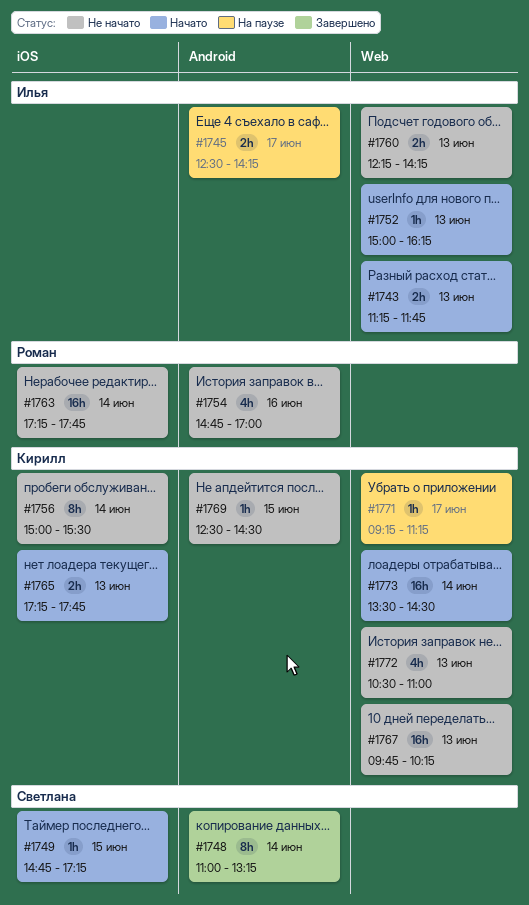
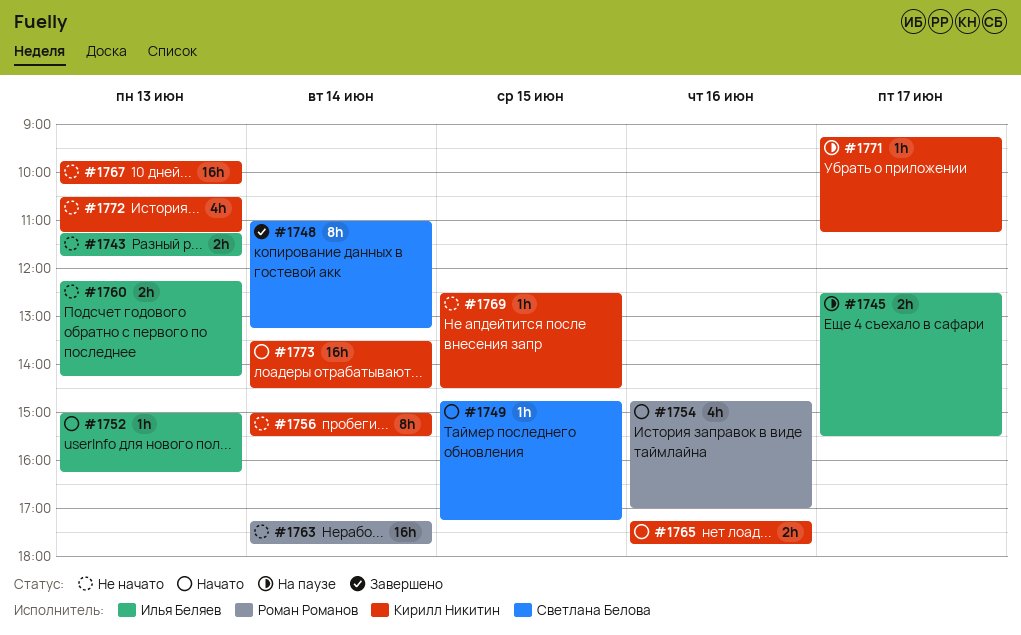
#1743, status: Начато -> Не начато
#1745, ends: 14:15 -> 15:30
#1754, status: Не начато -> Начато
#1765, day: Jun 13 -> Jun 16
#1772, ends: 11:00 -> 11:15

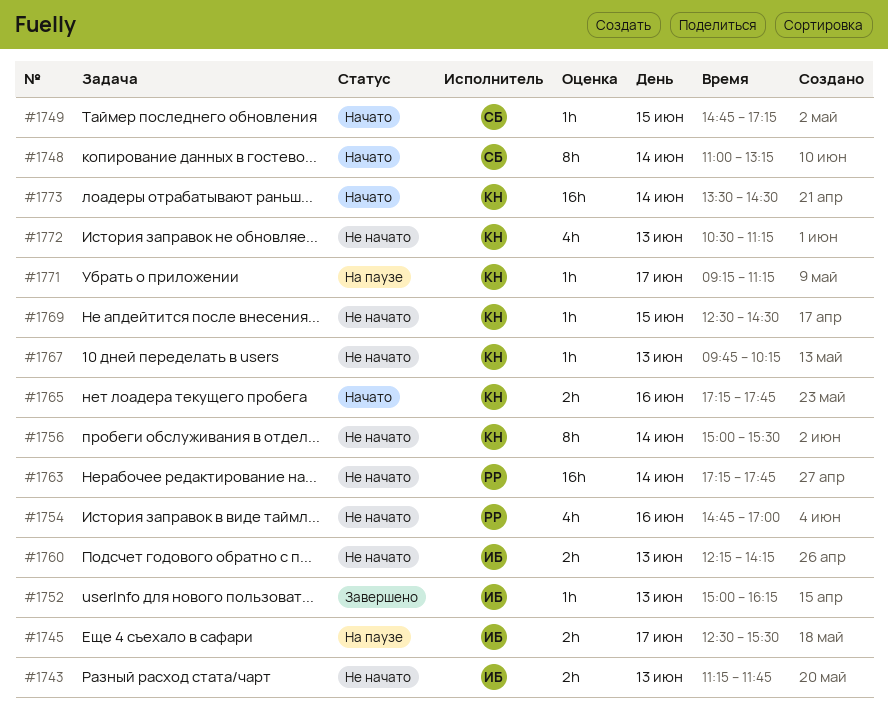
#1748, status: Завершено -> Начато
#1752, status: Начато -> Завершено
#1754, status: Начато -> Не начато
#1767, estimate: 16h -> 1h

